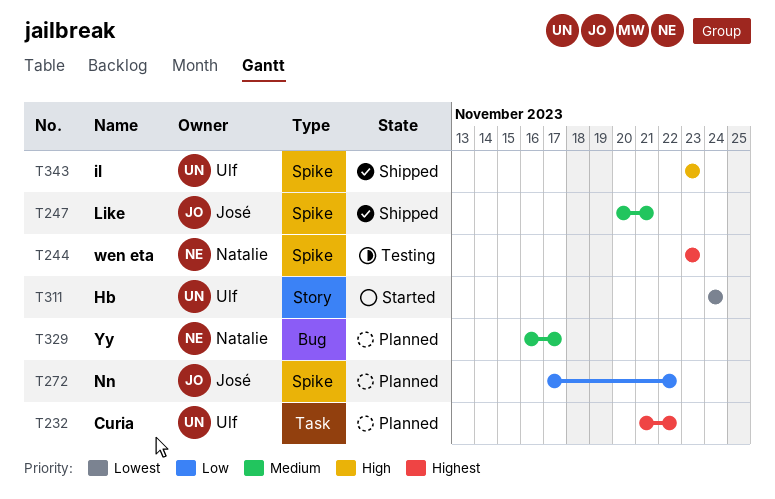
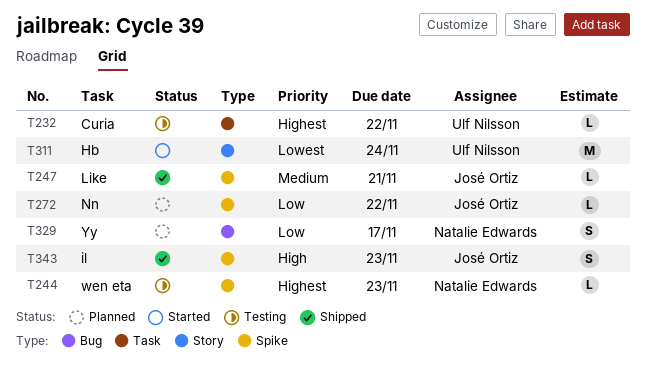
T232, status: Planned -> Testing
T329, priority: Medium -> Low
T343, owner: Ulf Nilsson -> José Ortiz

